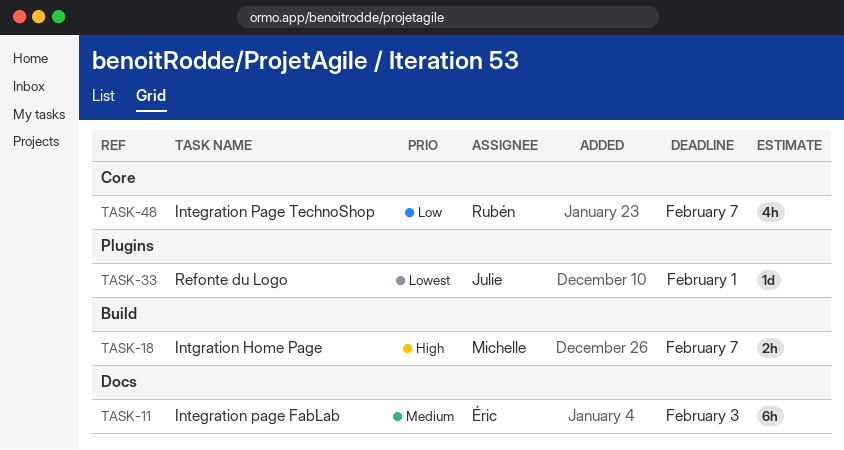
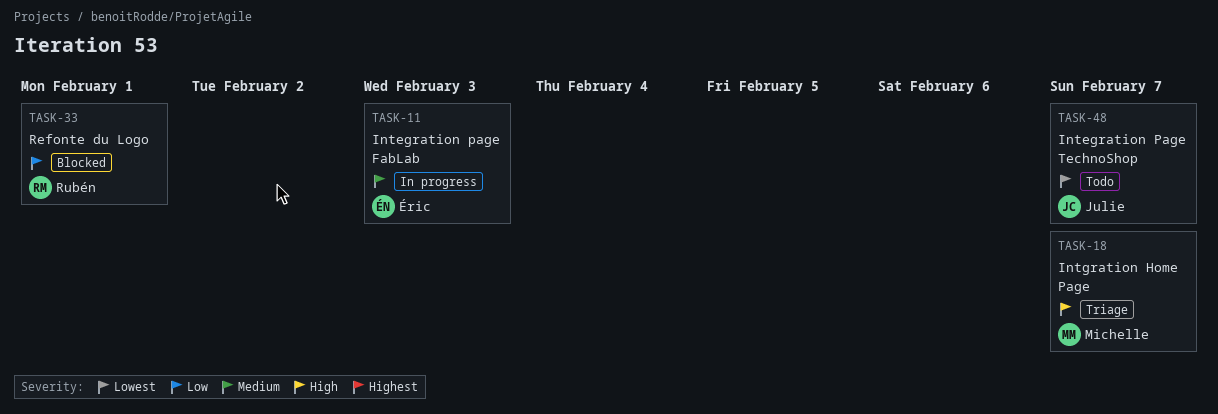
TASK-33, owner: Julie -> Rubén
TASK-33, priority: Lowest -> Low
TASK-48, owner: Rubén -> Julie
TASK-48, priority: Low -> Lowest

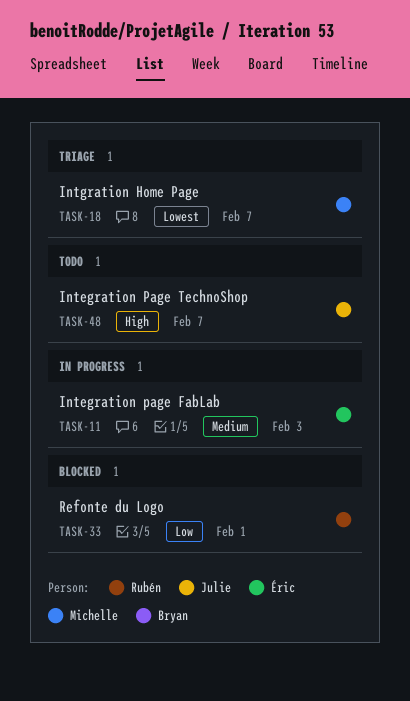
TASK-18, priority: High -> Lowest
TASK-48, priority: Lowest -> High

